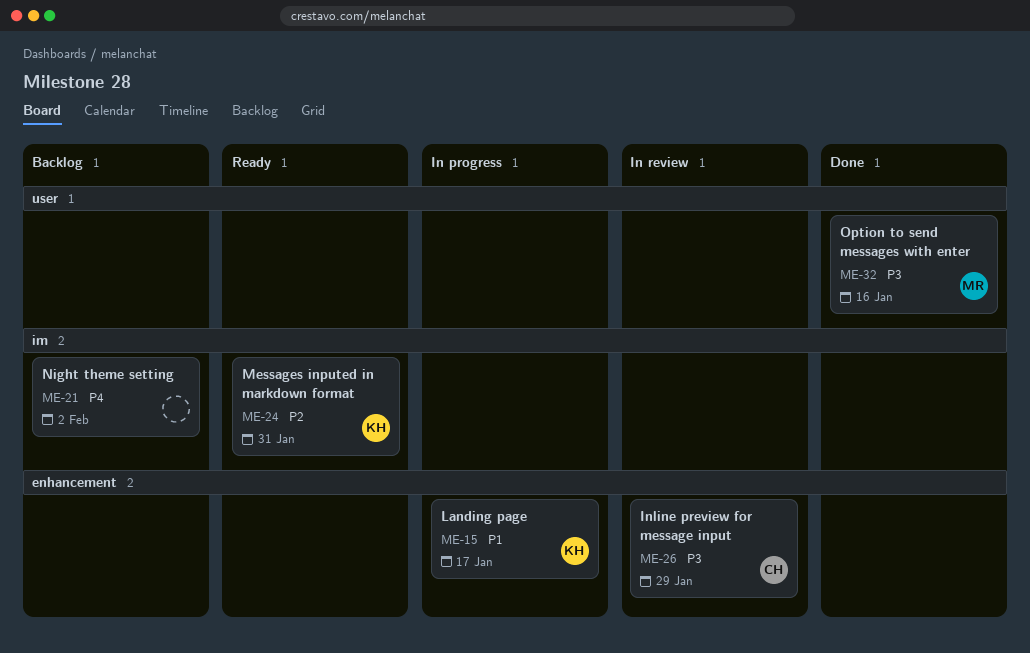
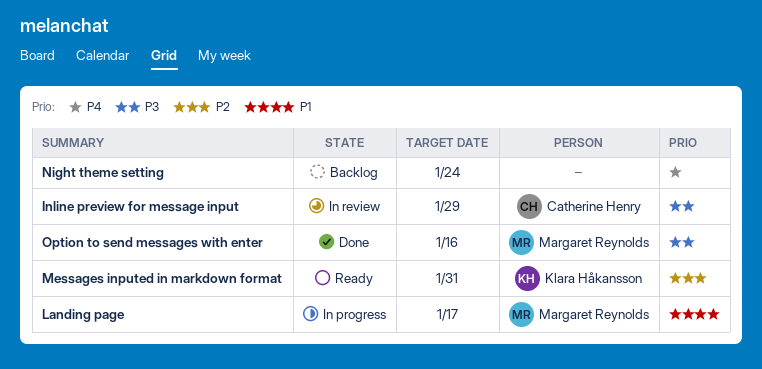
Landing page, owner: Klara Håkansson -> Margaret Reynolds
Night theme setting, due: Feb 2 -> Jan 24

